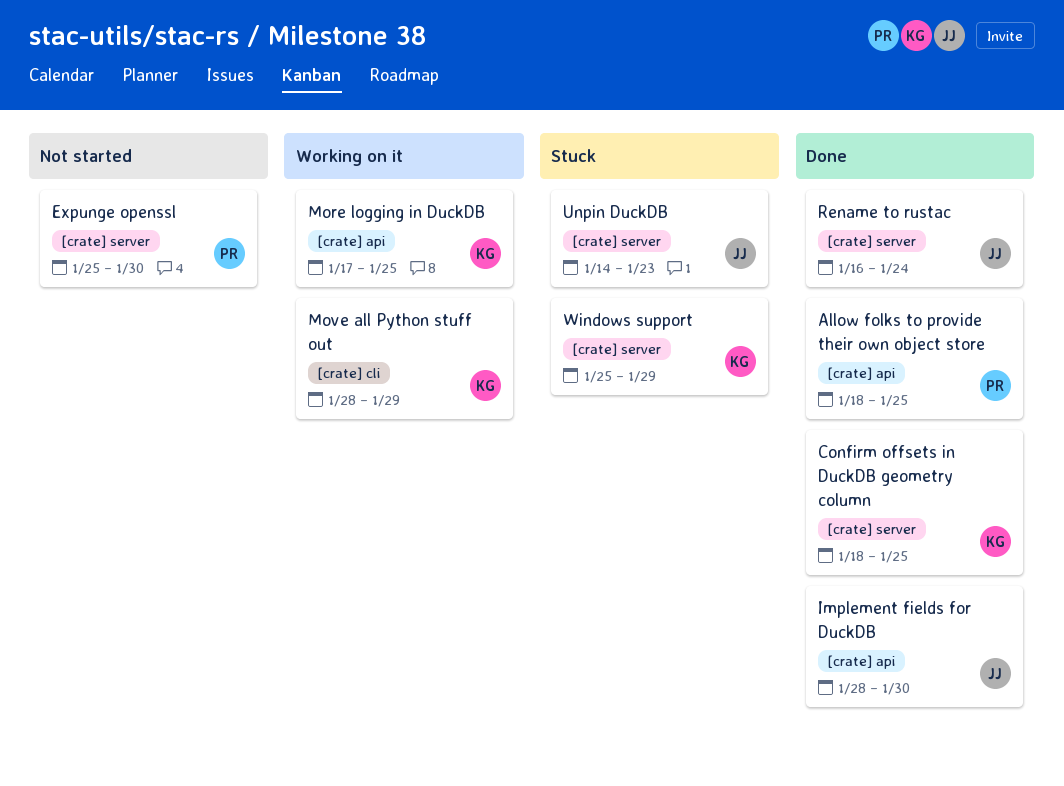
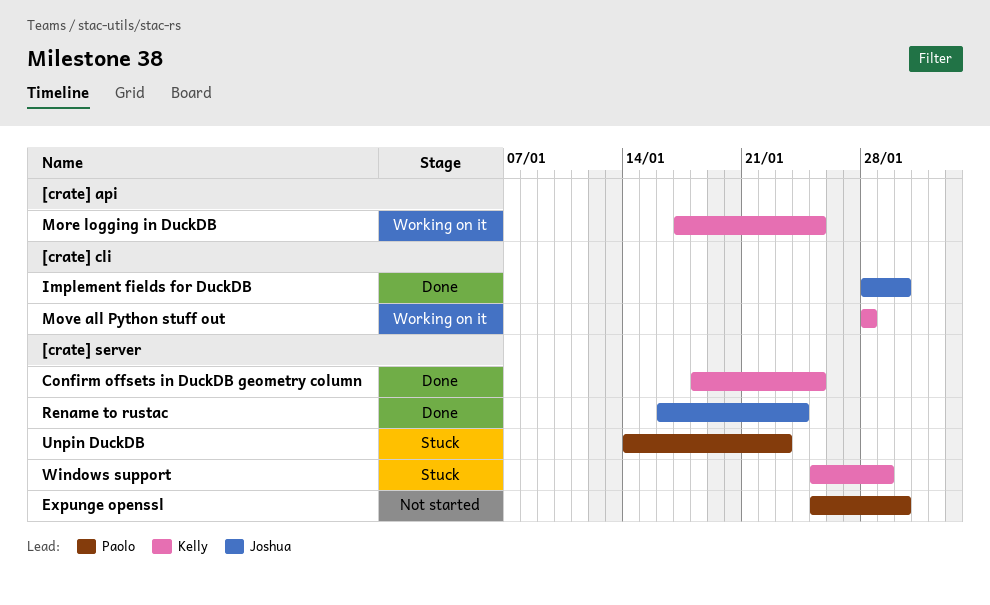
Allow folks to provide their own object store: present -> none
Implement fields for DuckDB, label: [crate] api -> [crate] cli
Move all Python stuff out, due: Jan 29 -> Jan 28
Unpin DuckDB, owner: Joshua -> Paolo

